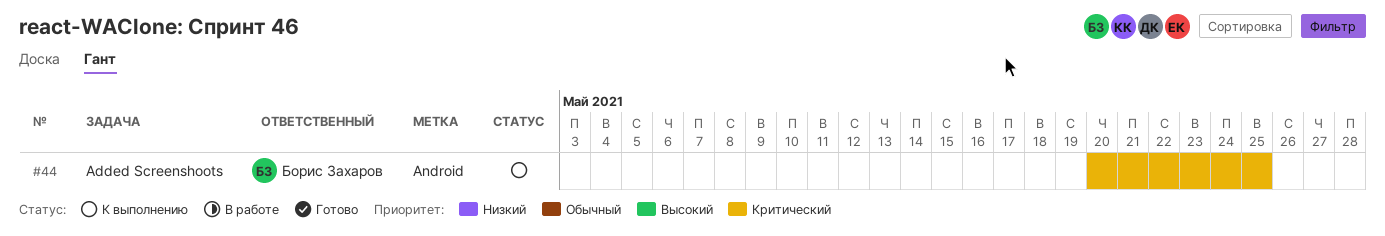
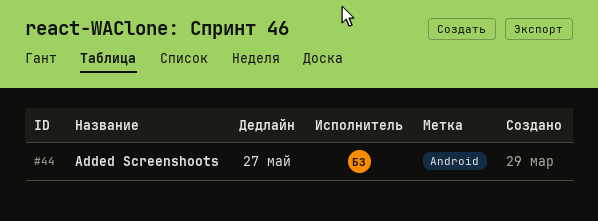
#44, due: May 25 -> May 27

